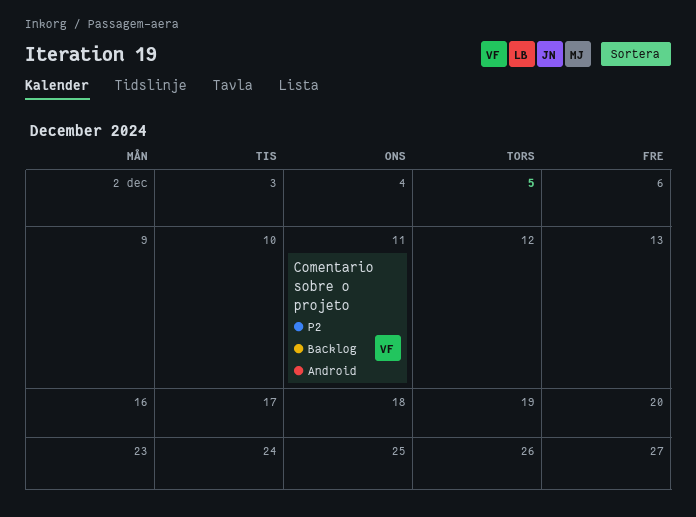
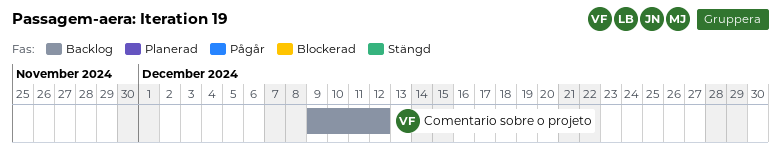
Comentario sobre o projeto, due: Dec 11 -> Dec 12

